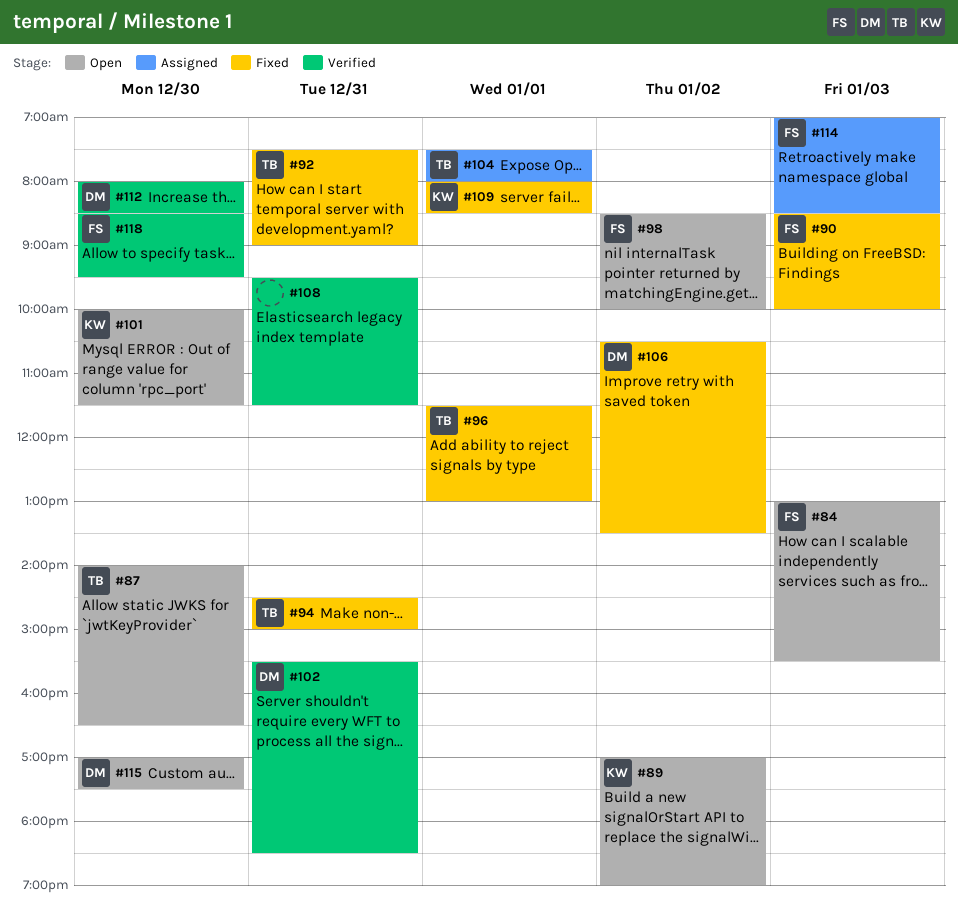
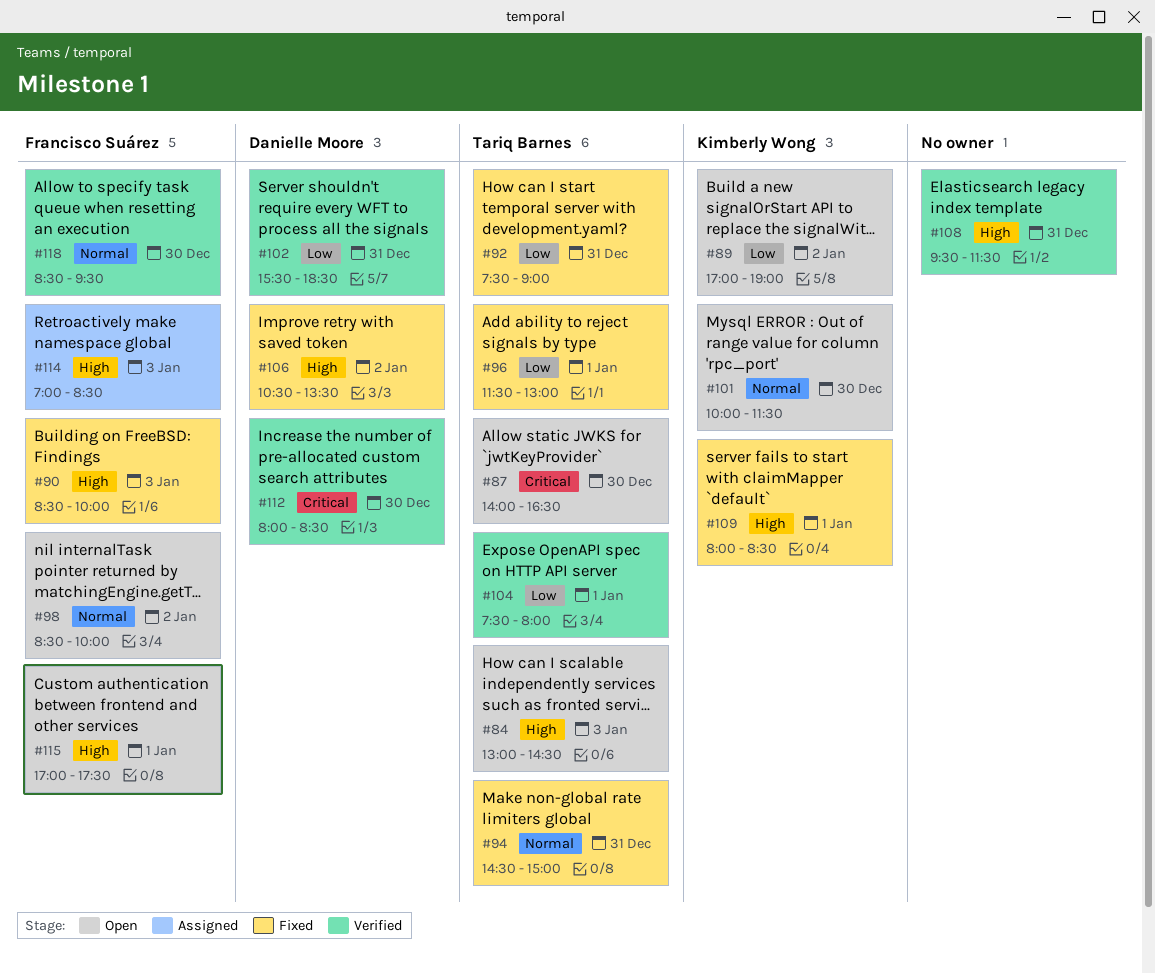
#84, owner: Francisco Suárez -> Tariq Barnes
#84, ends: 15:30 -> 14:30
#104, status: Assigned -> Verified
#115, owner: Danielle Moore -> Francisco Suárez
#115, day: Dec 30 -> Jan 1

